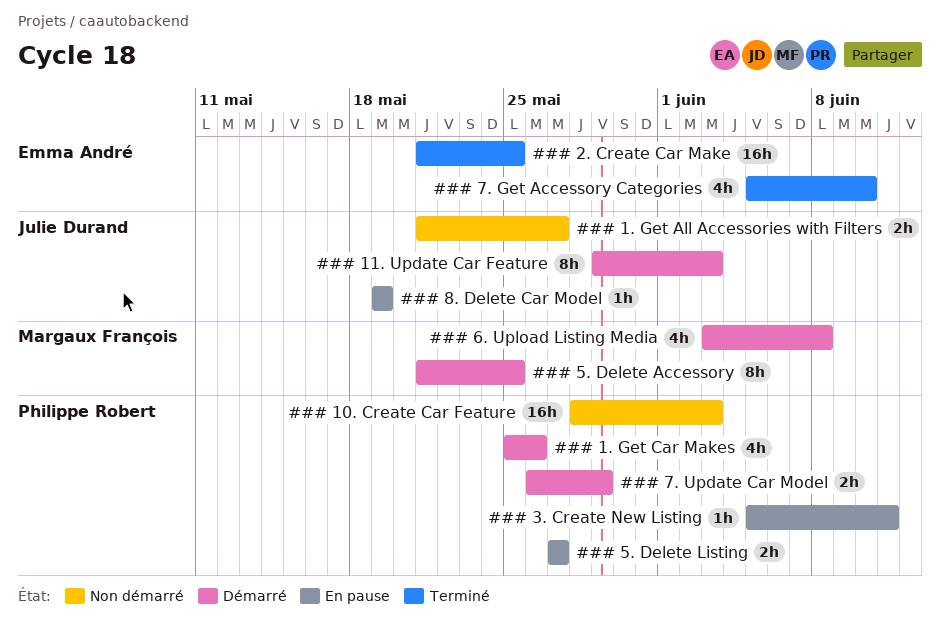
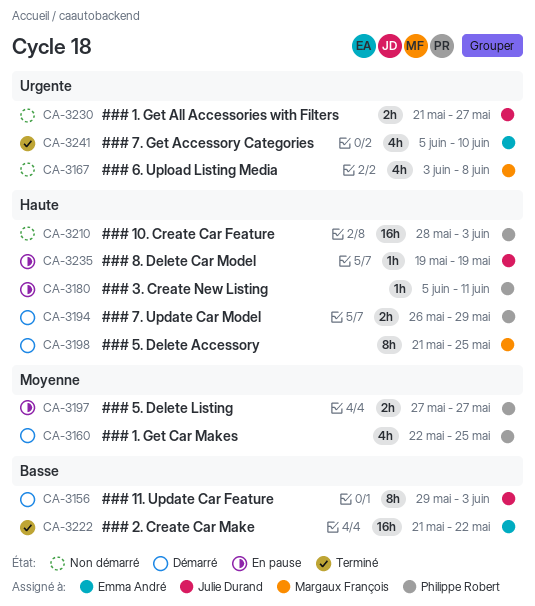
### 1. Get Car Makes, start: May 25 -> May 22
### 1. Get Car Makes, due: May 26 -> May 25
### 2. Create Car Make, due: May 25 -> May 22
### 6. Upload Listing Media, status: Démarré -> Non démarré

